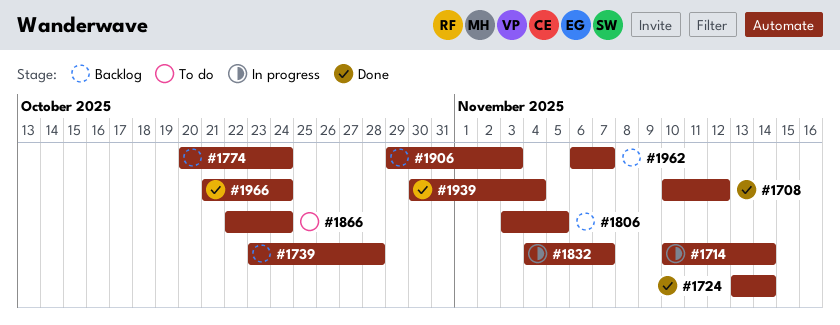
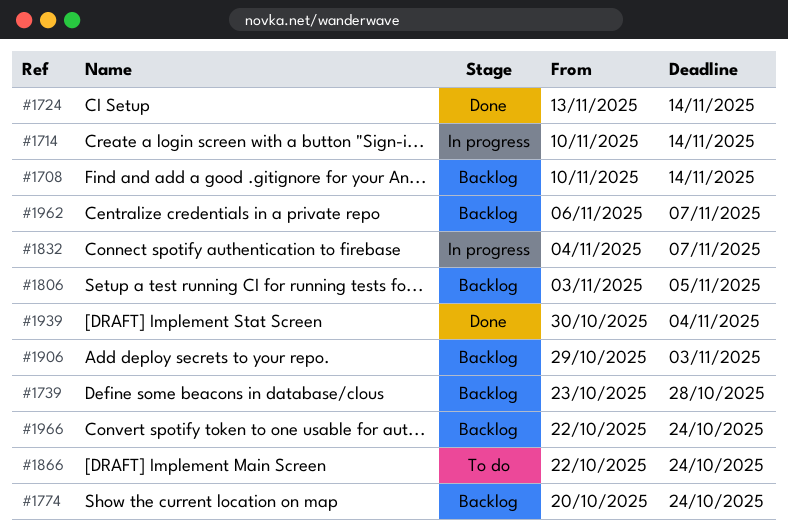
#1708, status: Done -> Backlog
#1708, due: Nov 12 -> Nov 14
#1966, status: Done -> Backlog
#1966, start: Oct 21 -> Oct 22

